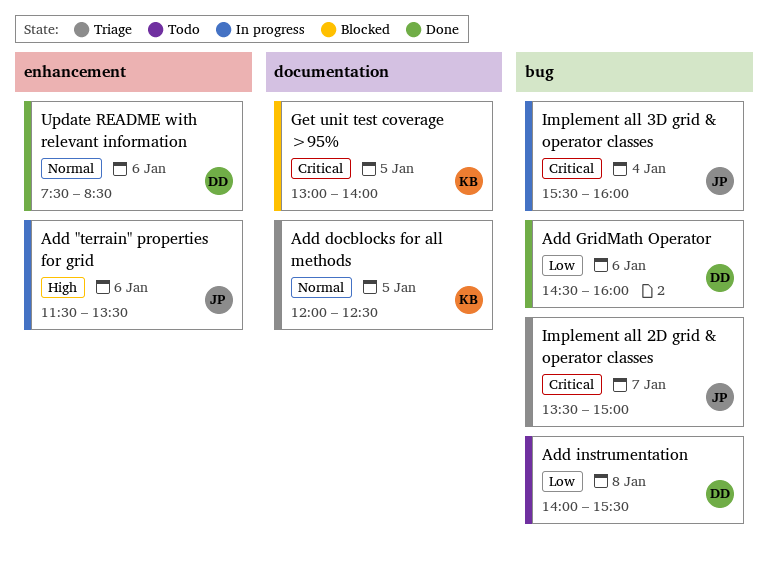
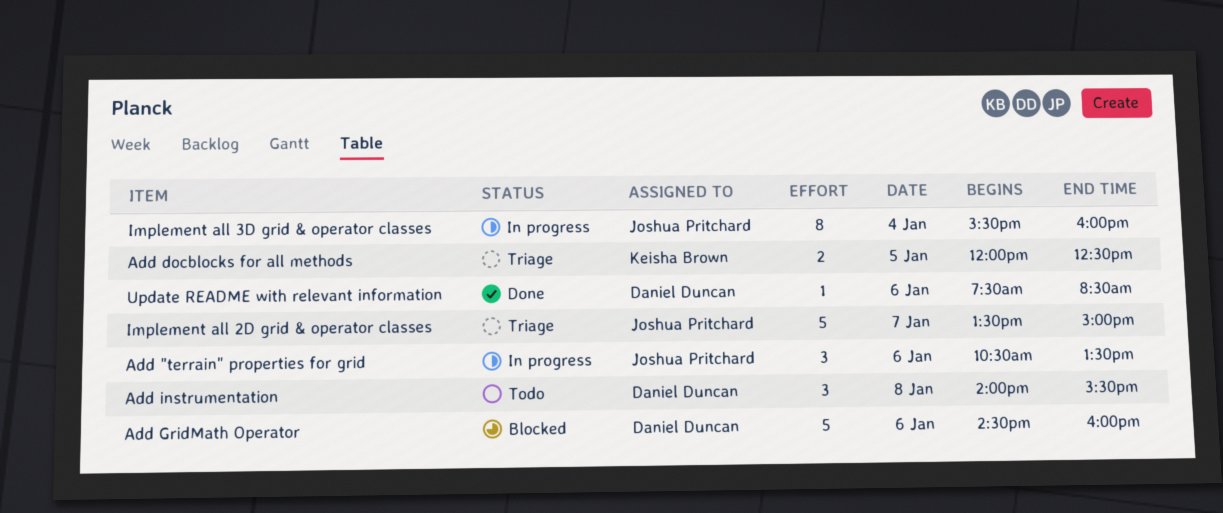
Add "terrain" properties for grid, begins: 11:30 -> 10:30
Add GridMath Operator, status: Done -> Blocked
Get unit test coverage >95%: present -> none

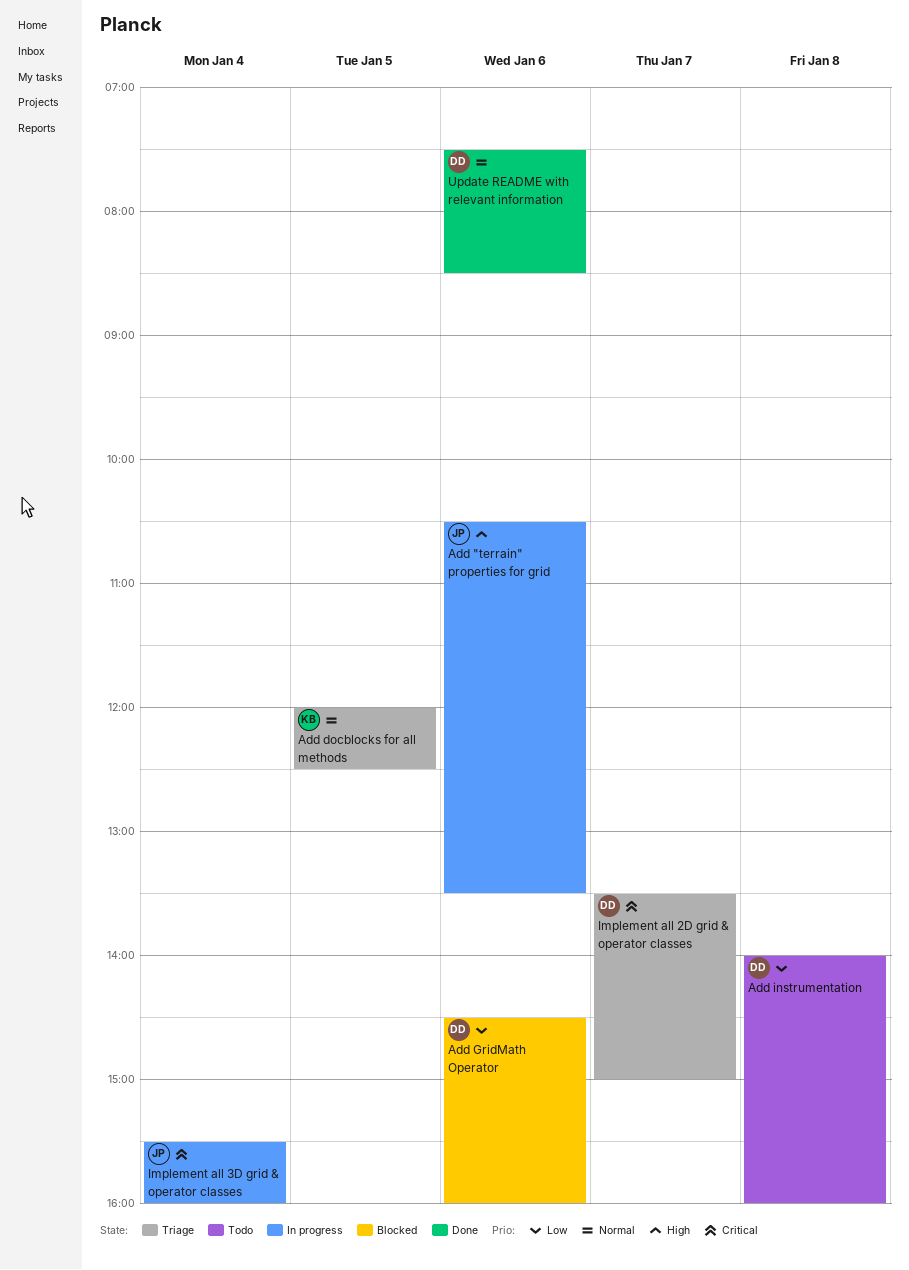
Add instrumentation, ends: 15:30 -> 16:00
Implement all 2D grid & operator classes, owner: Joshua Pritchard -> Daniel Duncan

